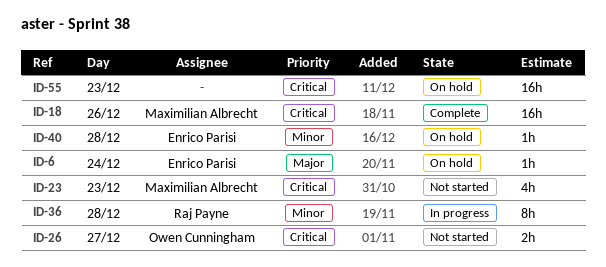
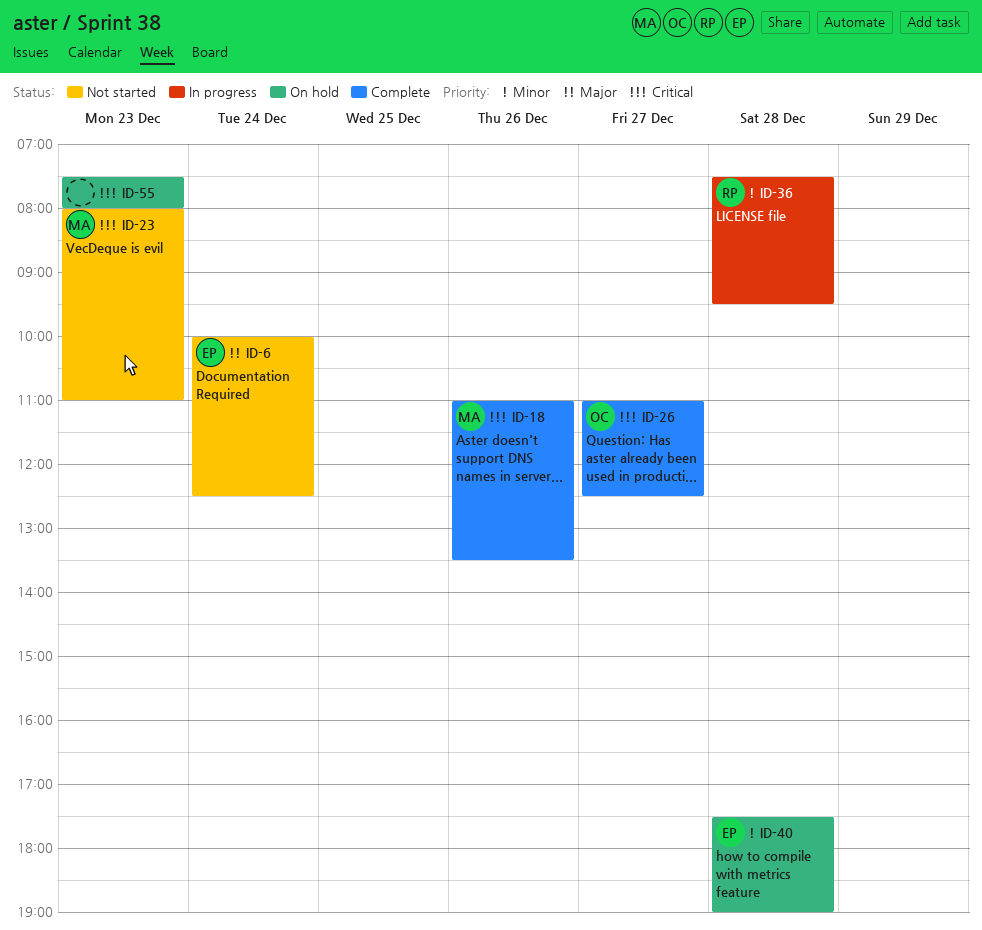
ID-6, status: On hold -> Not started
ID-26, status: Not started -> Complete

